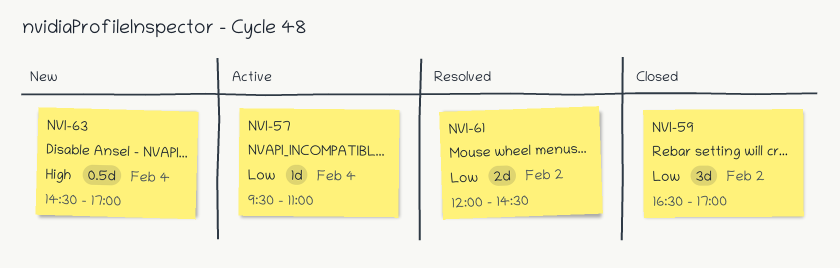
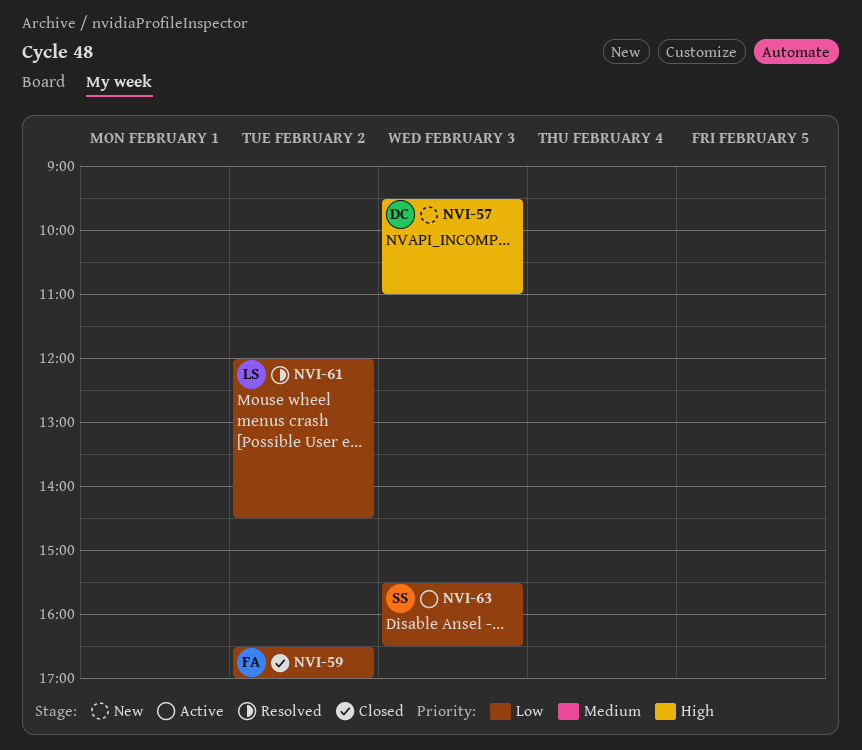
NVI-57, status: Active -> New
NVI-57, priority: Low -> High
NVI-57, day: Feb 4 -> Feb 3
NVI-63, status: New -> Active
NVI-63, priority: High -> Low
NVI-63, day: Feb 4 -> Feb 3
NVI-63, begins: 14:30 -> 15:30
NVI-63, ends: 17:00 -> 16:30

